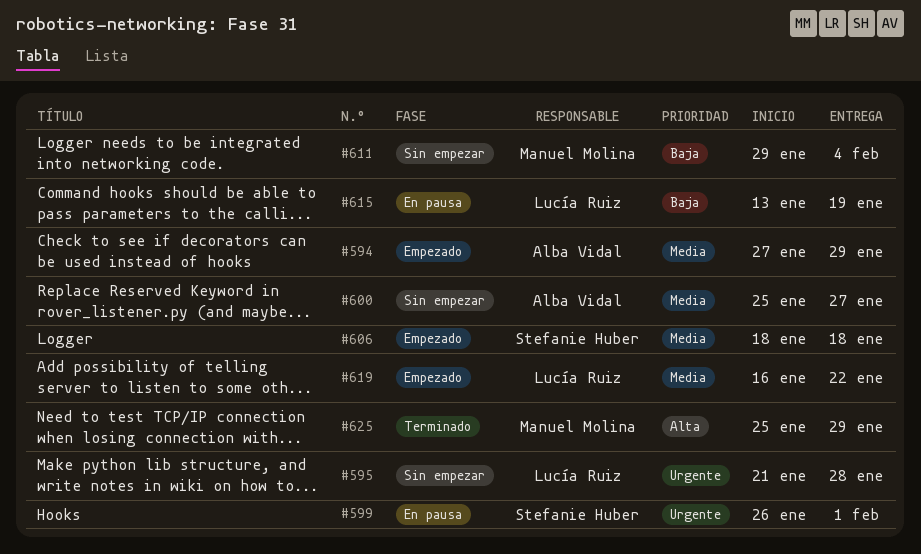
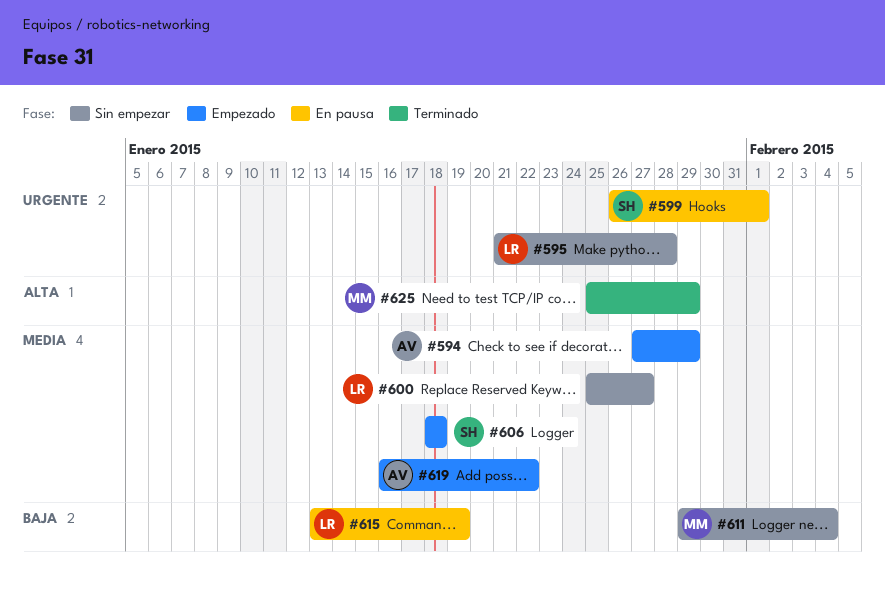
#600, owner: Alba Vidal -> Lucía Ruiz
#619, owner: Lucía Ruiz -> Alba Vidal

